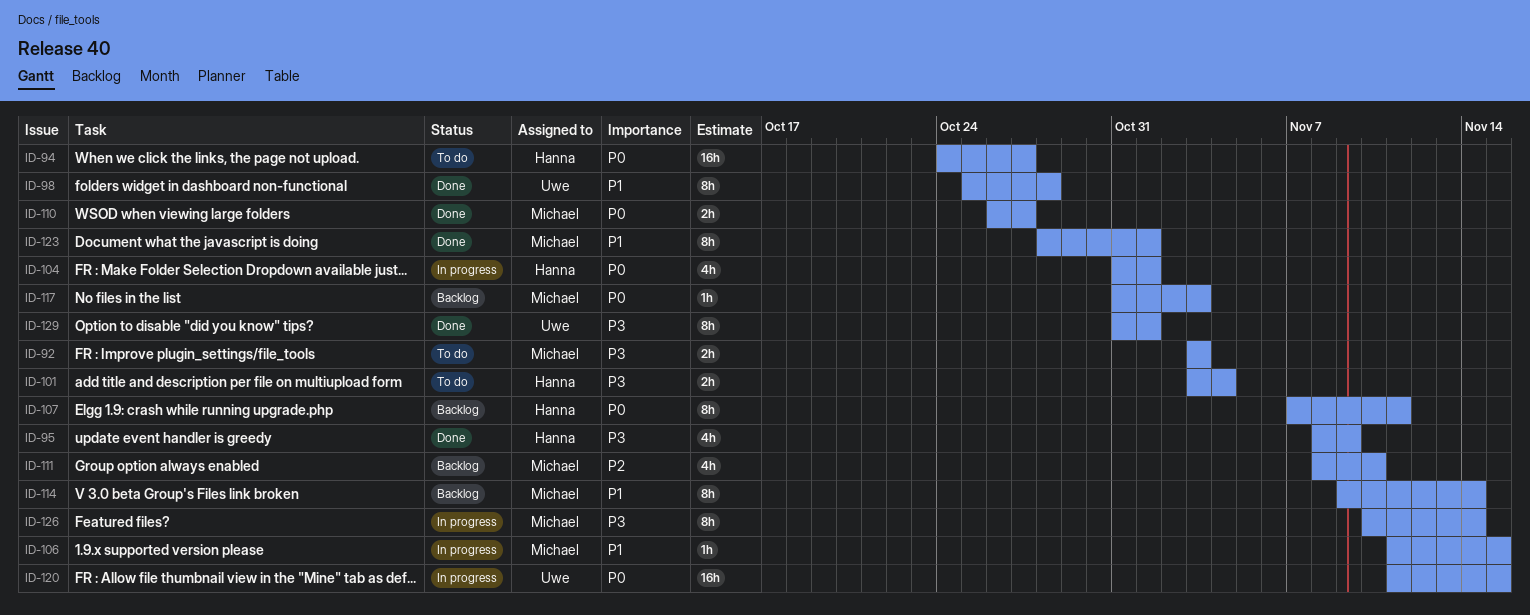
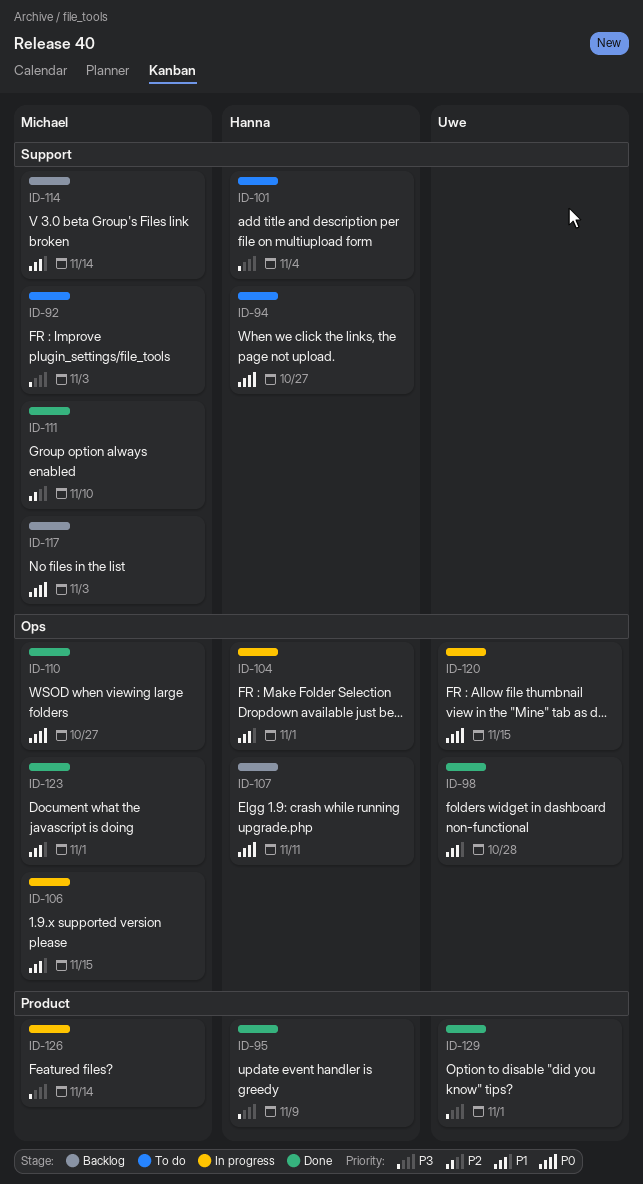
ID-104, priority: P0 -> P1
ID-111, status: Backlog -> Done

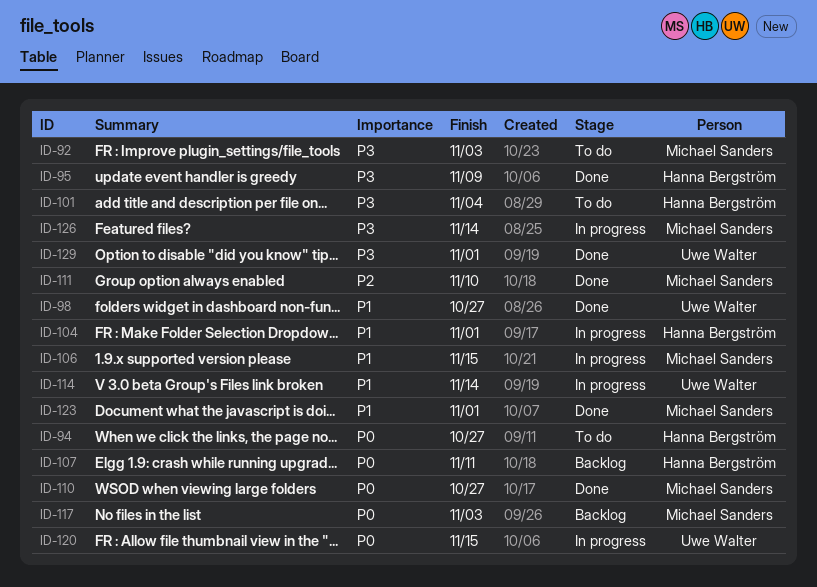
ID-98, due: Oct 28 -> Oct 27
ID-114, status: Backlog -> In progress
ID-114, owner: Michael Sanders -> Uwe Walter

